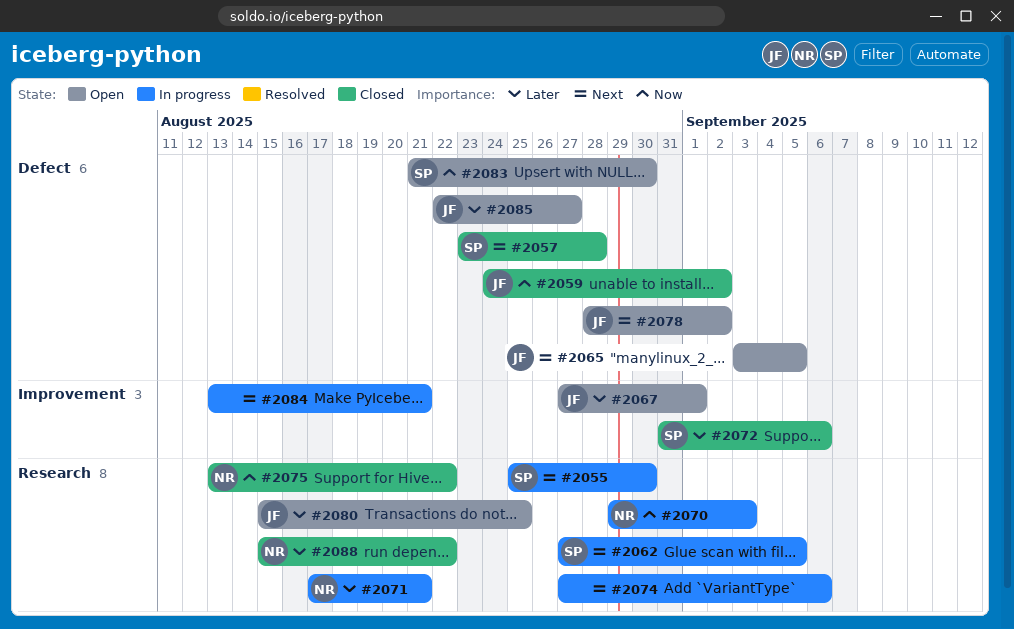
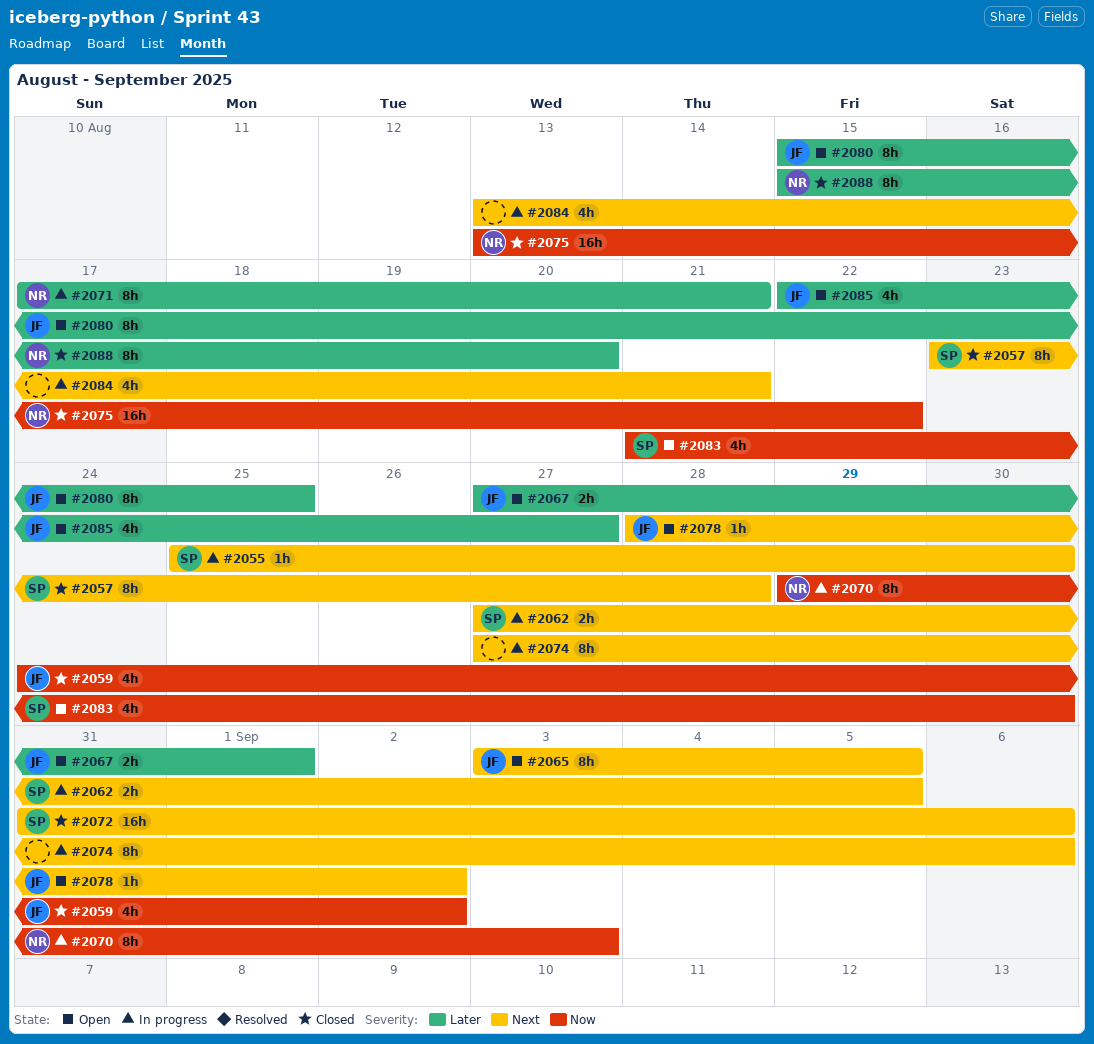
#2072, priority: Later -> Next
#2088, due: Aug 22 -> Aug 20

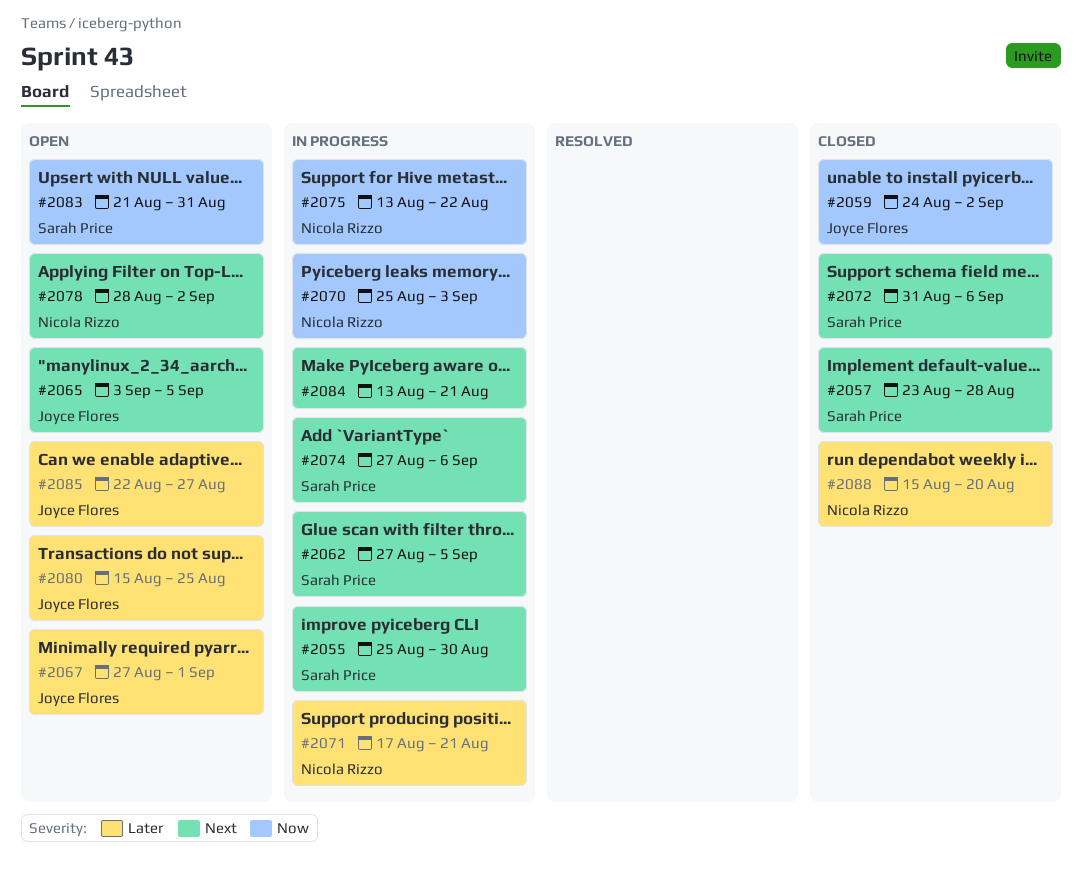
#2070, start: Aug 29 -> Aug 25
#2074, owner: none -> Sarah Price
#2075, status: Closed -> In progress
#2078, owner: Joyce Flores -> Nicola Rizzo
#2083, due: Aug 30 -> Aug 31

